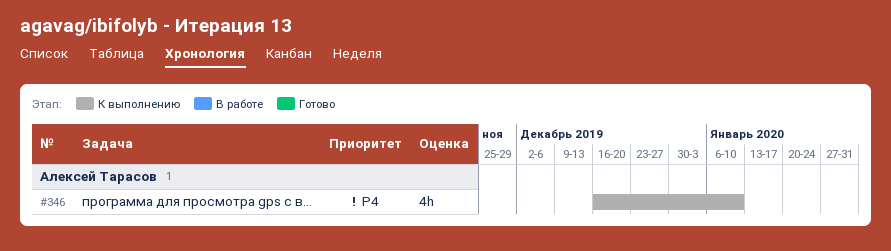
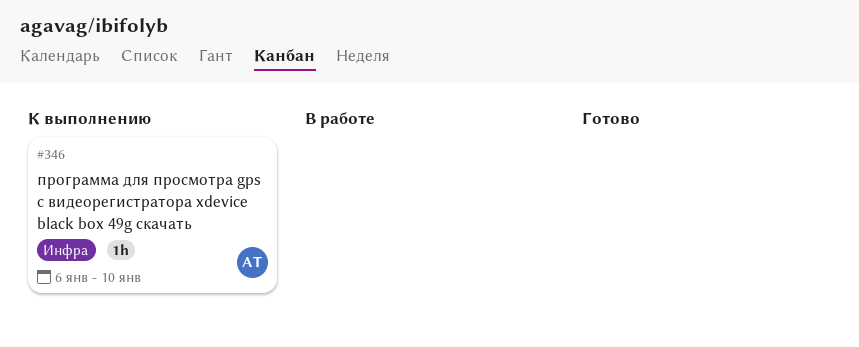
#346, estimate: 4h -> 1h
#346, start: Dec 16 -> Jan 6

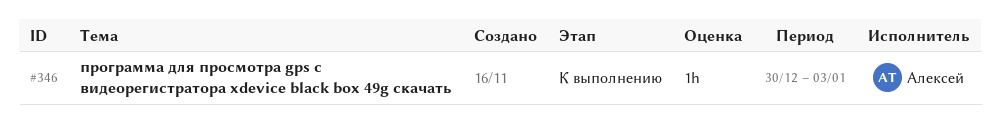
#346, start: Jan 6 -> Dec 30
#346, due: Jan 10 -> Jan 3

